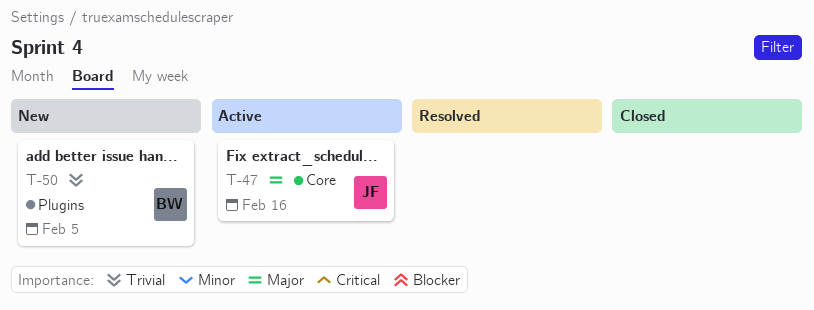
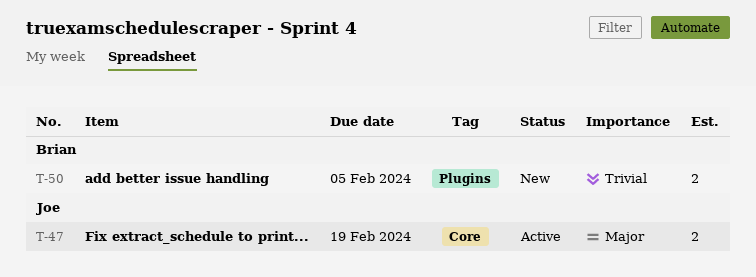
T-47, due: Feb 16 -> Feb 19

